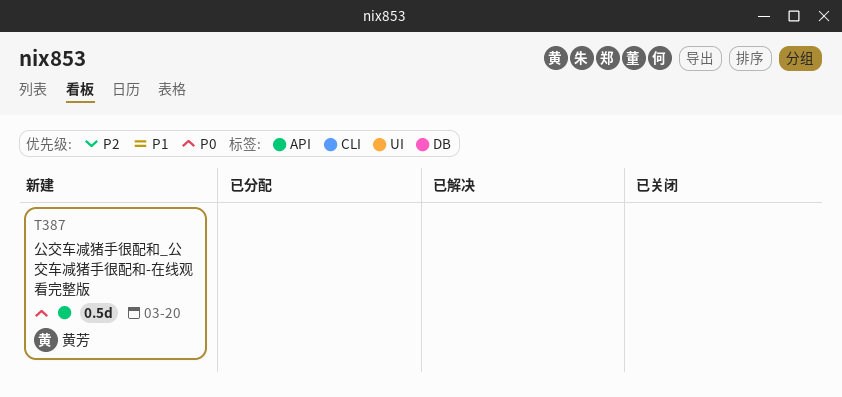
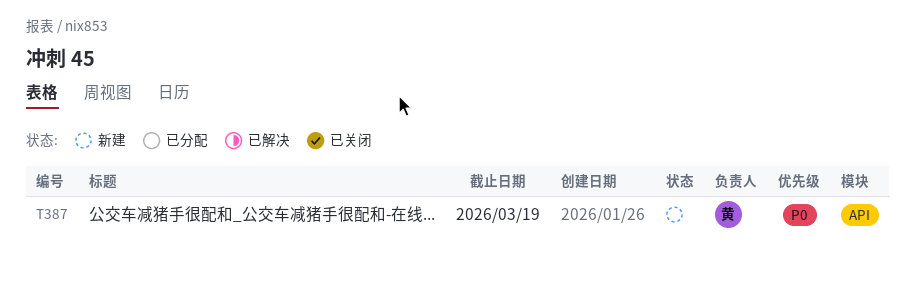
T387, due: Mar 20 -> Mar 19

